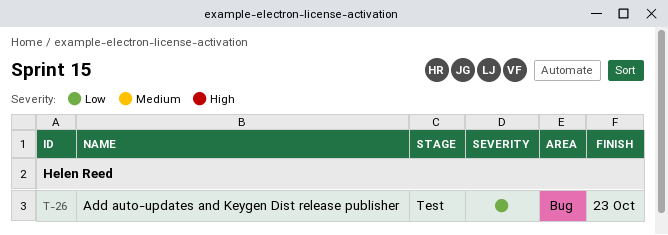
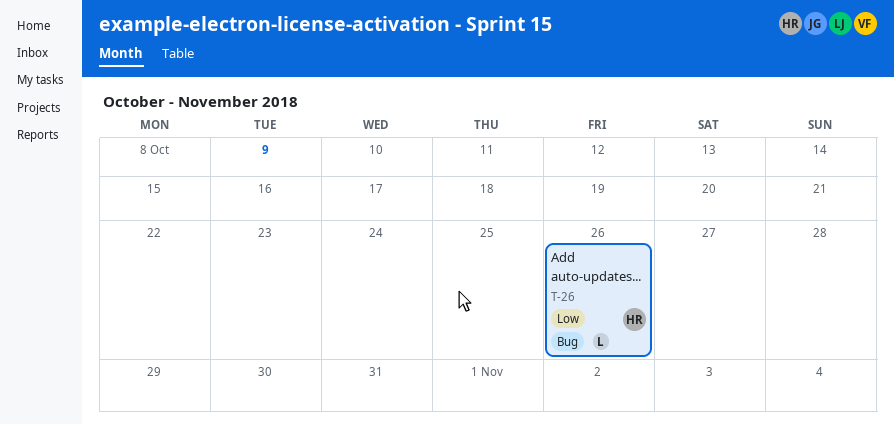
T-26, due: Oct 23 -> Oct 26

